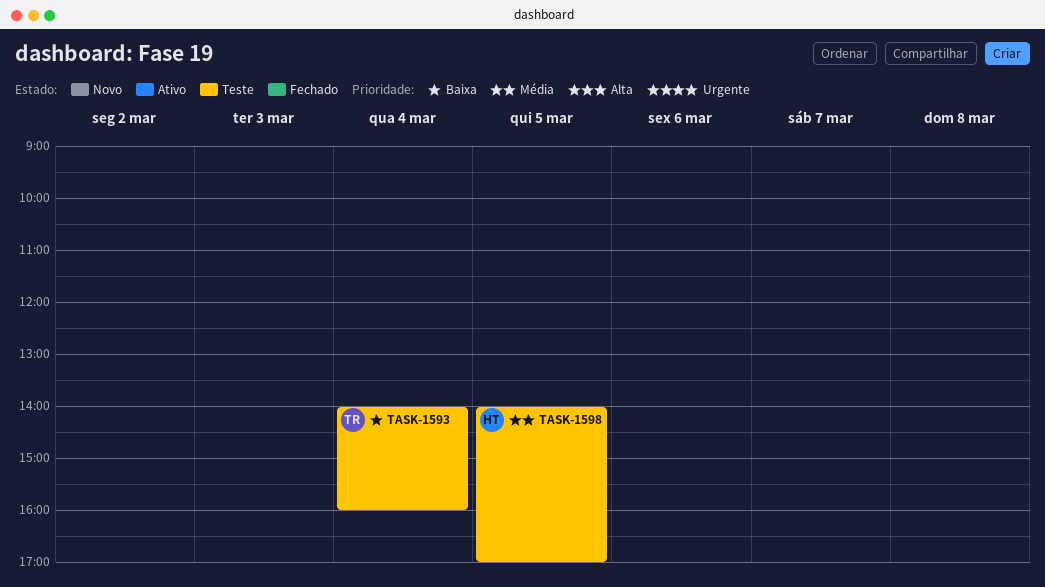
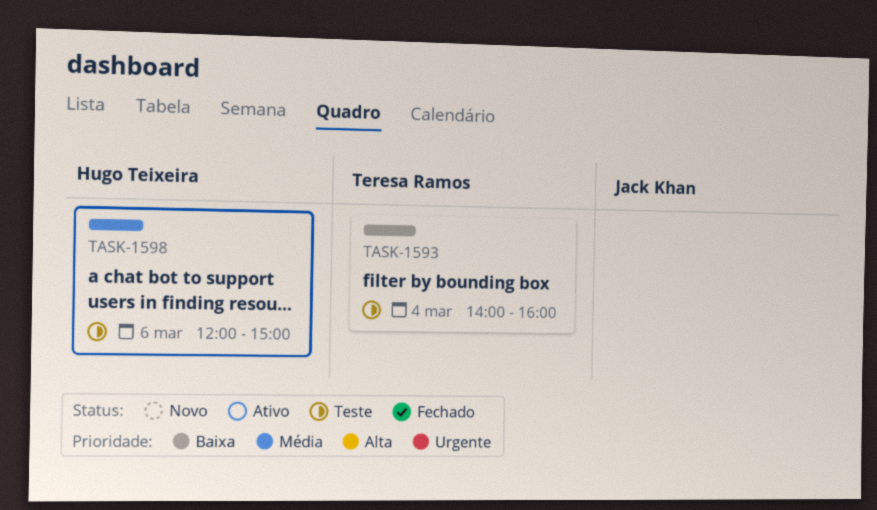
TASK-1598, day: Mar 5 -> Mar 6
TASK-1598, begins: 14:00 -> 12:00
TASK-1598, ends: 17:00 -> 15:00

